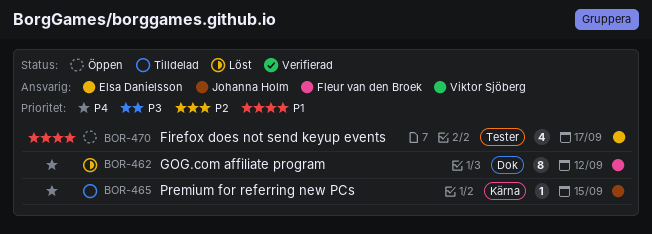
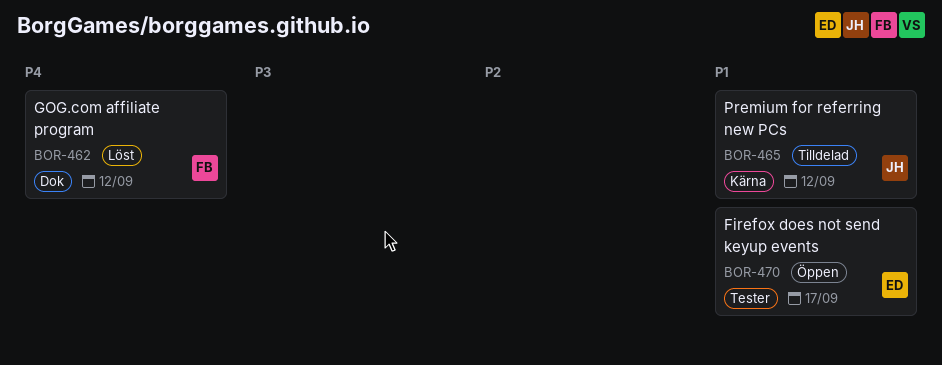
BOR-465, priority: P4 -> P1
BOR-465, due: Sep 15 -> Sep 12

